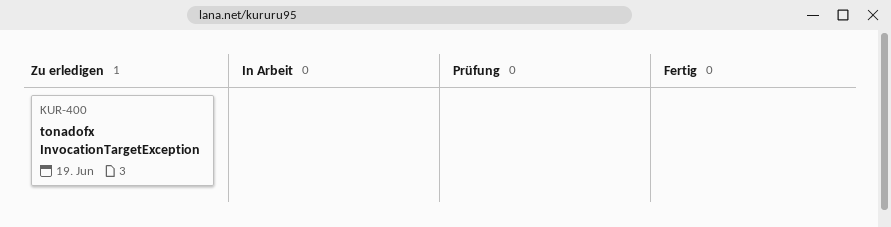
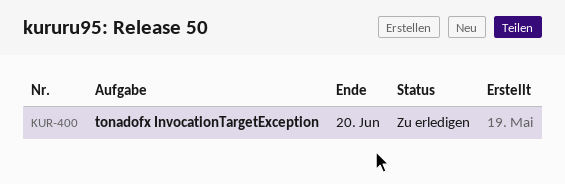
KUR-400, due: Jun 19 -> Jun 20

